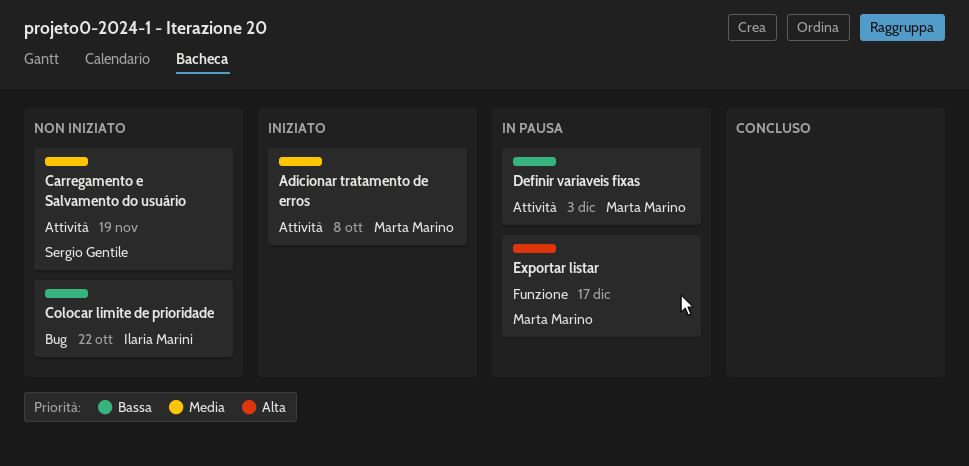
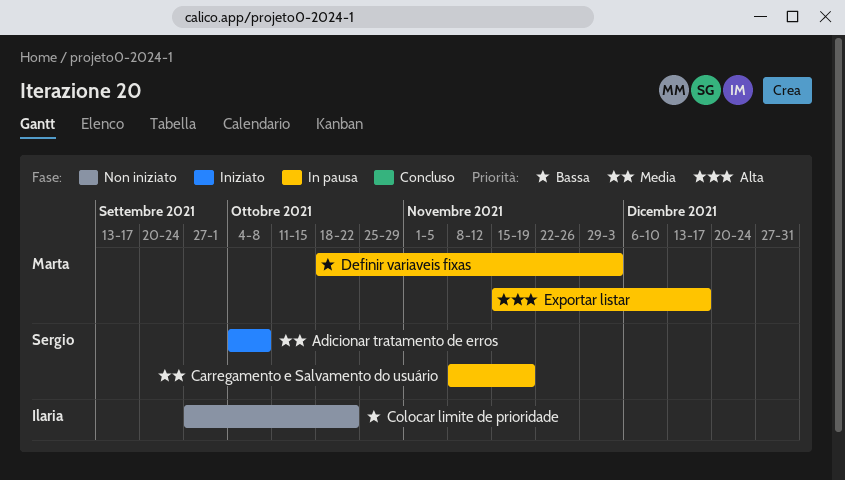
Adicionar tratamento de erros, owner: Marta Marino -> Sergio Gentile
Carregamento e Salvamento do usuário, status: Non iniziato -> In pausa

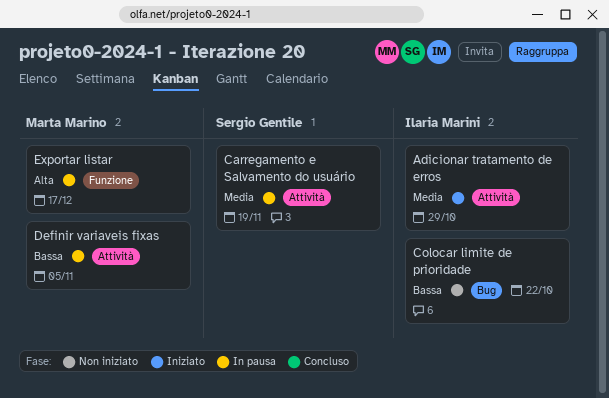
Adicionar tratamento de erros, owner: Sergio Gentile -> Ilaria Marini
Adicionar tratamento de erros, due: Oct 8 -> Oct 29
Definir variaveis fixas, due: Dec 3 -> Nov 5

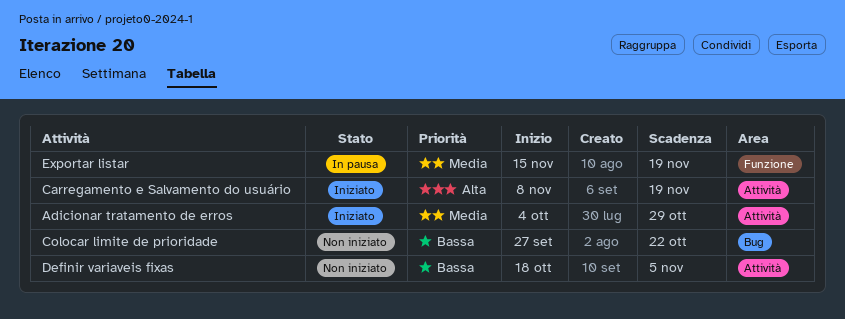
Carregamento e Salvamento do usuário, status: In pausa -> Iniziato
Carregamento e Salvamento do usuário, priority: Media -> Alta
Definir variaveis fixas, status: In pausa -> Non iniziato
Exportar listar, priority: Alta -> Media
Exportar listar, due: Dec 17 -> Nov 19

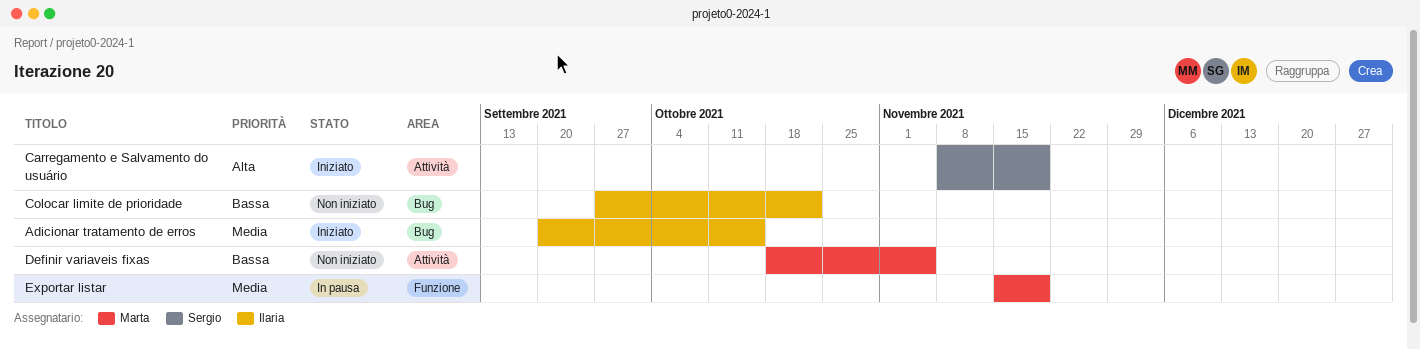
Adicionar tratamento de erros, label: Attività -> Bug
Adicionar tratamento de erros, start: Oct 4 -> Sep 20
Adicionar tratamento de erros, due: Oct 29 -> Oct 15

